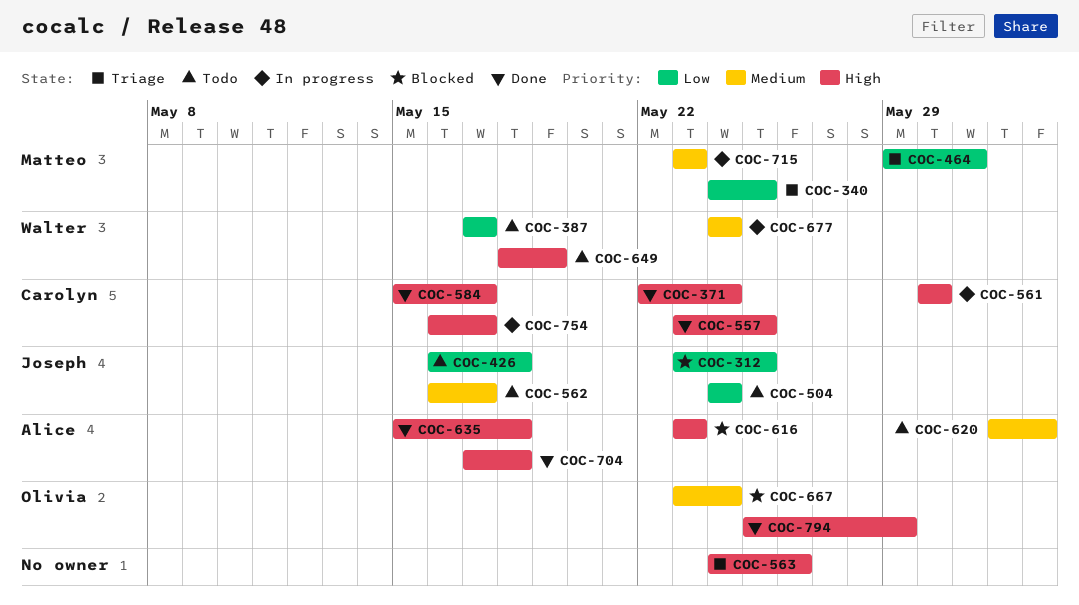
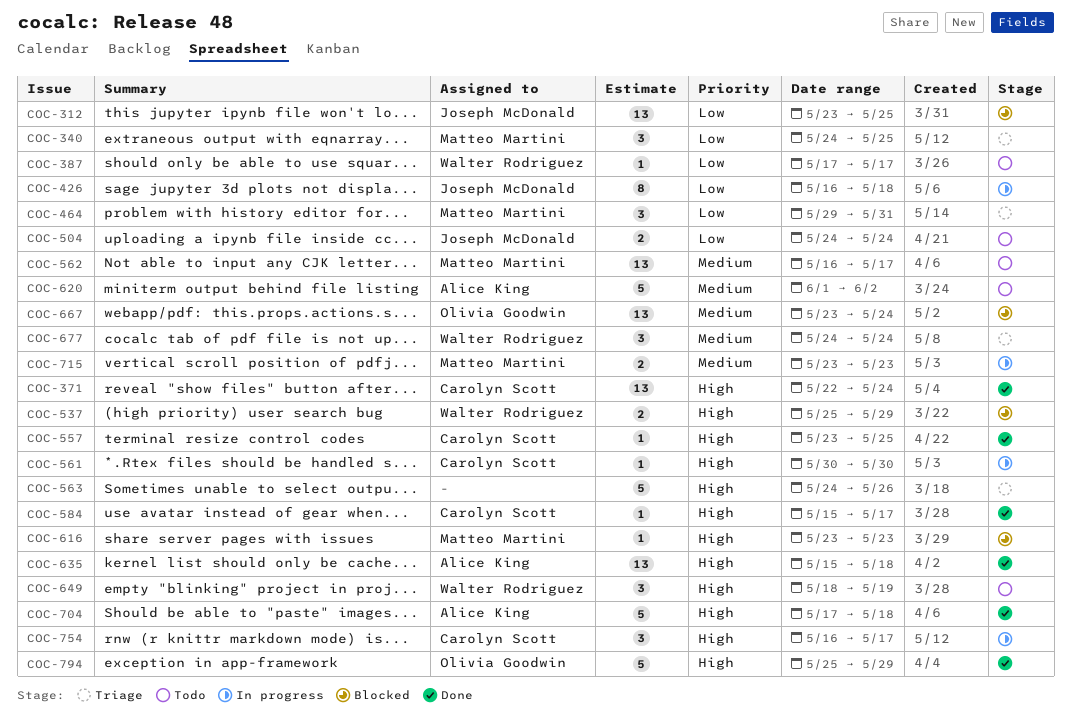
COC-426, status: Todo -> In progress
COC-537: none -> present
COC-562, owner: Joseph McDonald -> Matteo Martini
COC-616, owner: Alice King -> Matteo Martini
COC-677, status: In progress -> Triage

